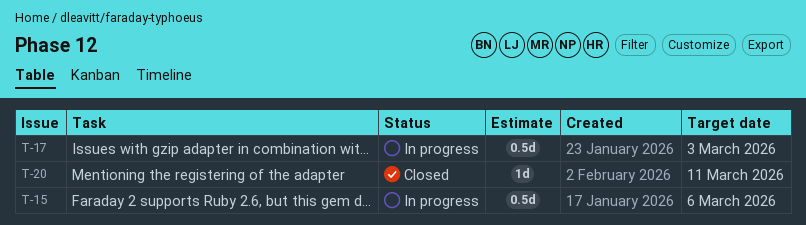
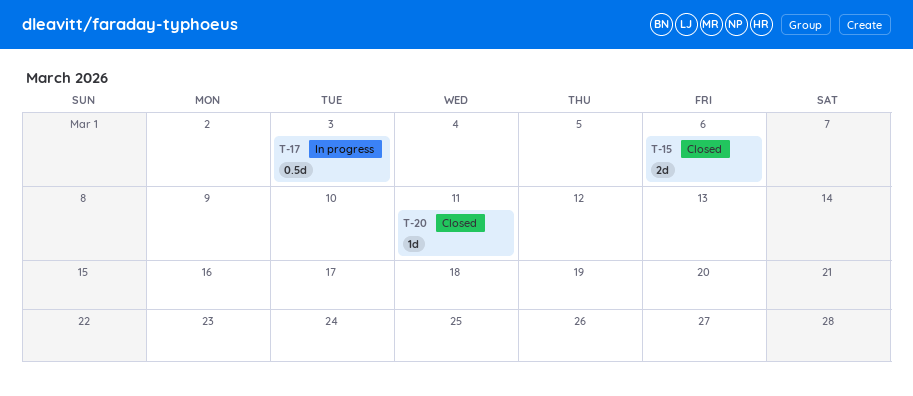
T-15, status: In progress -> Closed
T-15, estimate: 0.5d -> 2d

